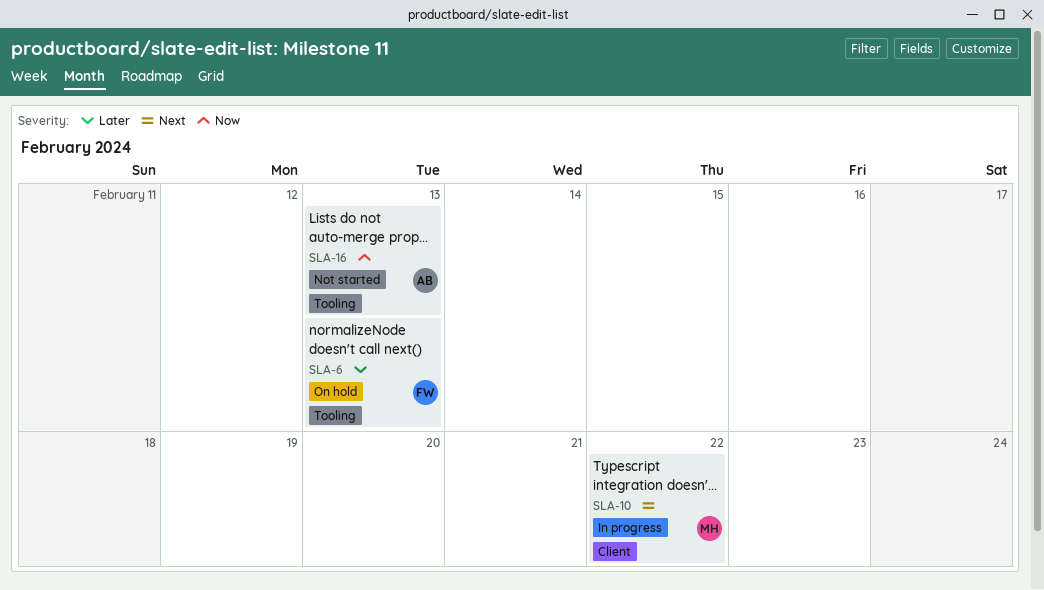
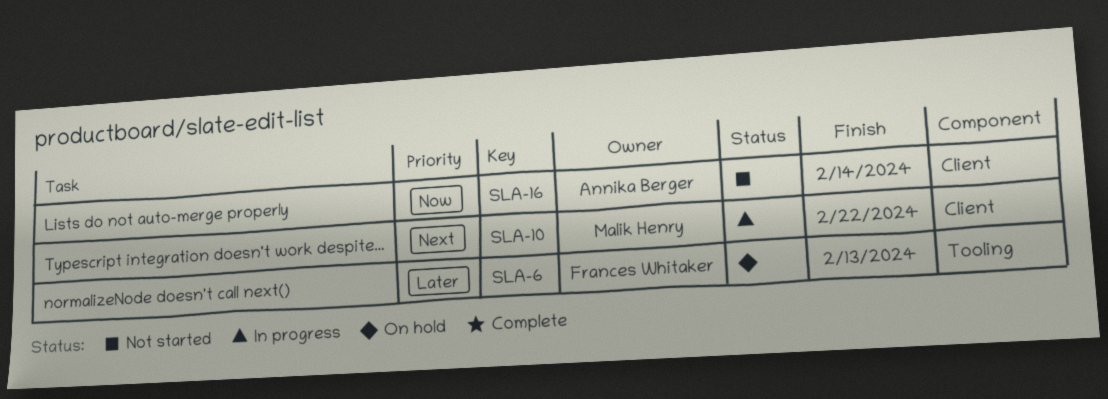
SLA-16, label: Tooling -> Client
SLA-16, due: Feb 13 -> Feb 14

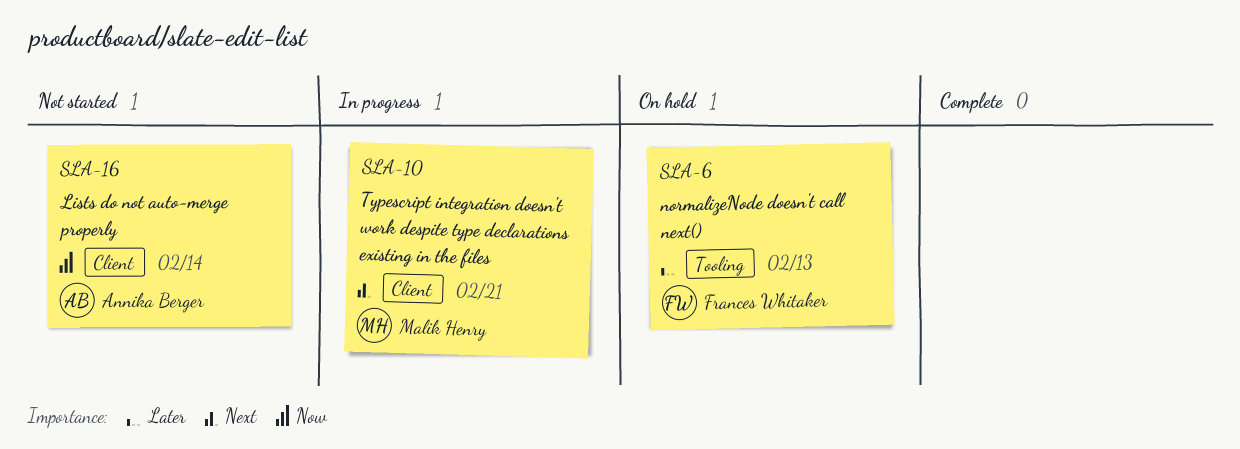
SLA-10, due: Feb 22 -> Feb 21

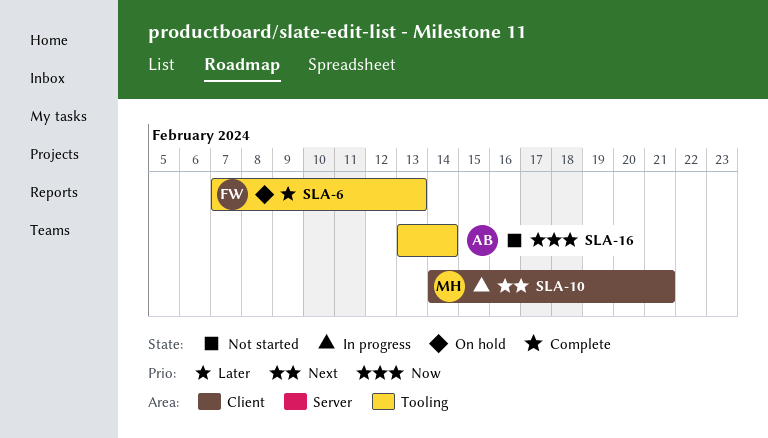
SLA-16, label: Client -> Tooling

